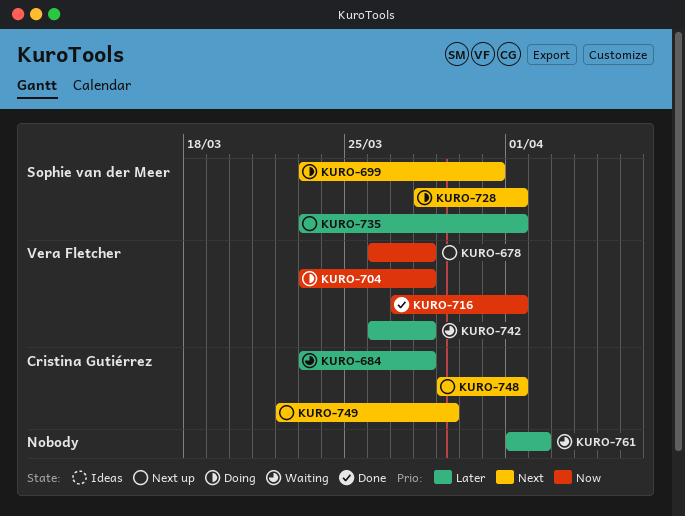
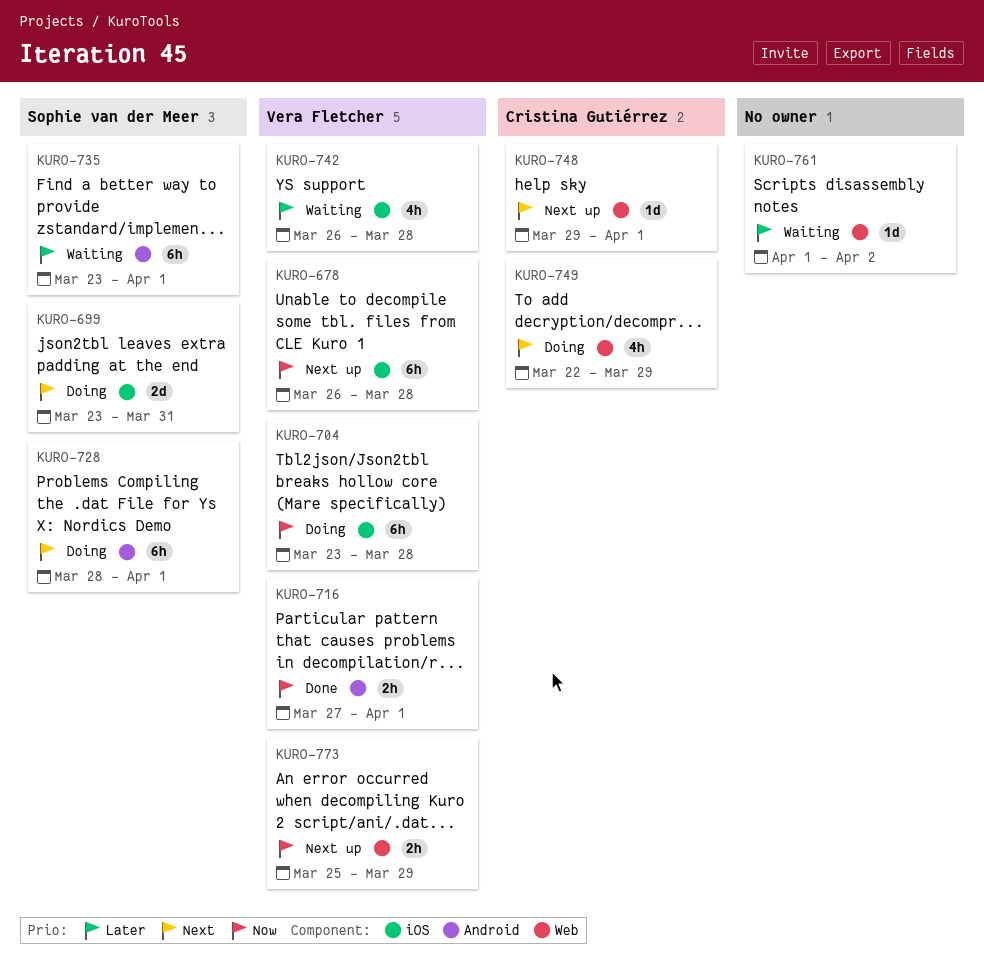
KURO-684: present -> none
KURO-735, status: Next up -> Waiting
KURO-749, status: Next up -> Doing
KURO-773: none -> present

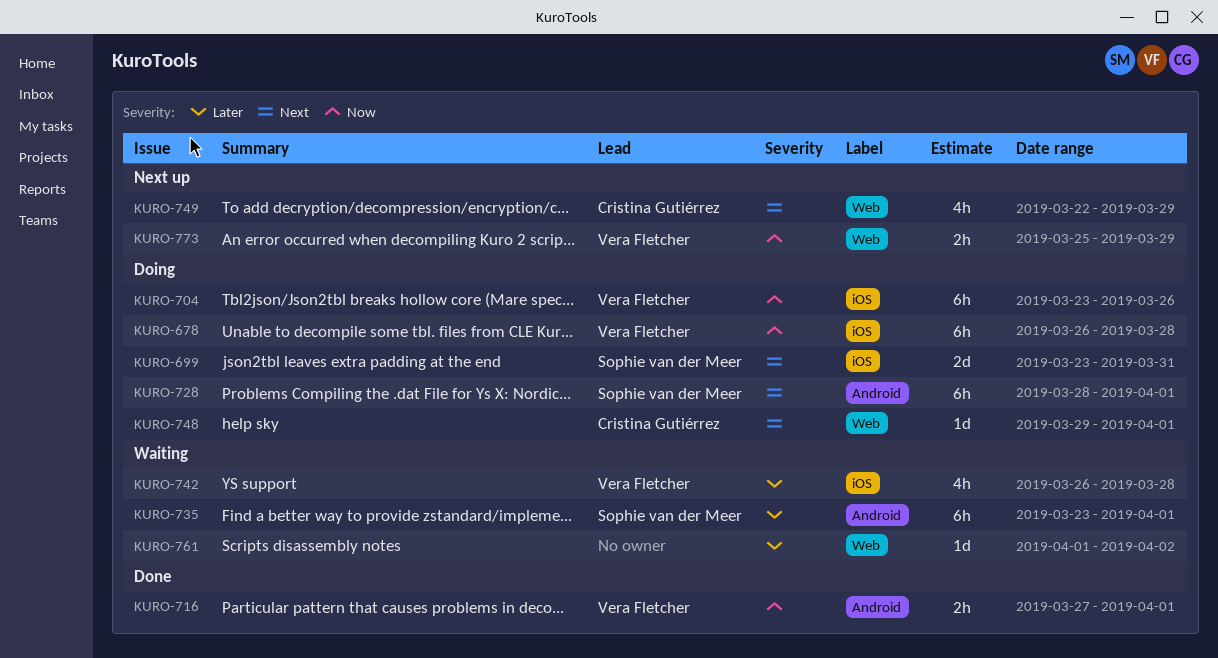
KURO-678, status: Next up -> Doing
KURO-704, due: Mar 28 -> Mar 26
KURO-748, status: Next up -> Doing
KURO-749, status: Doing -> Next up

